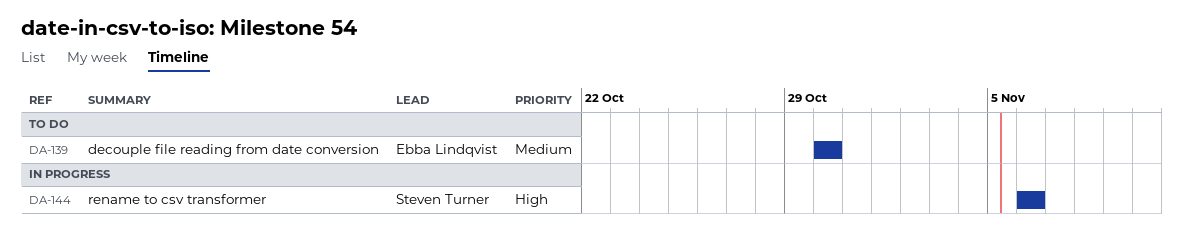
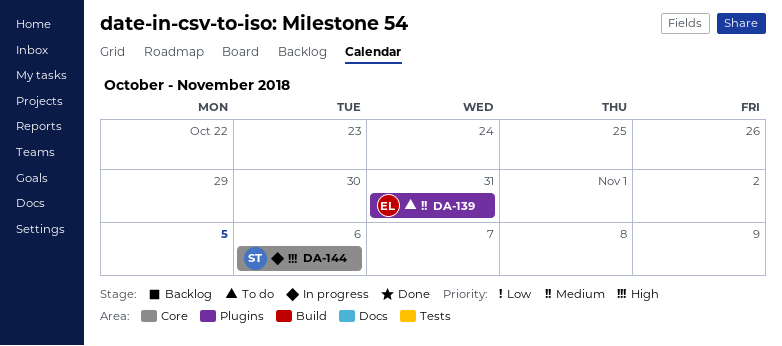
DA-139, start: Oct 30 -> Oct 31
DA-139, due: Oct 30 -> Oct 31

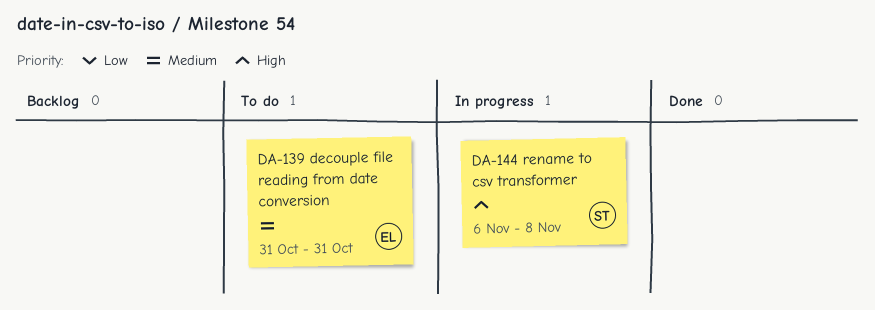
DA-144, due: Nov 6 -> Nov 8

